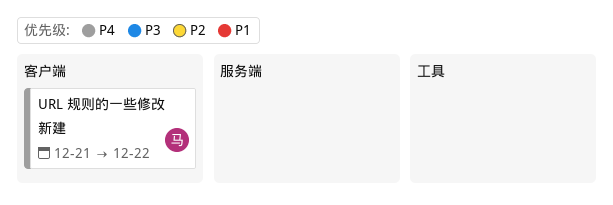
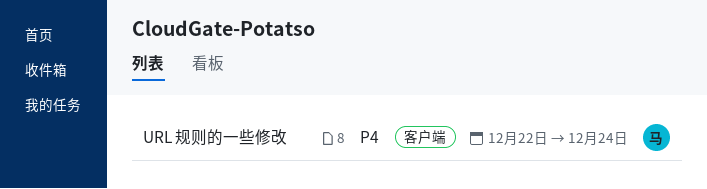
URL 规则的一些修改, start: Dec 21 -> Dec 22
URL 规则的一些修改, due: Dec 22 -> Dec 24

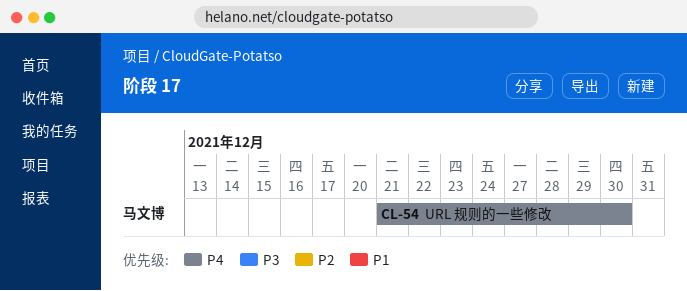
URL 规则的一些修改, start: Dec 22 -> Dec 21
URL 规则的一些修改, due: Dec 24 -> Dec 30

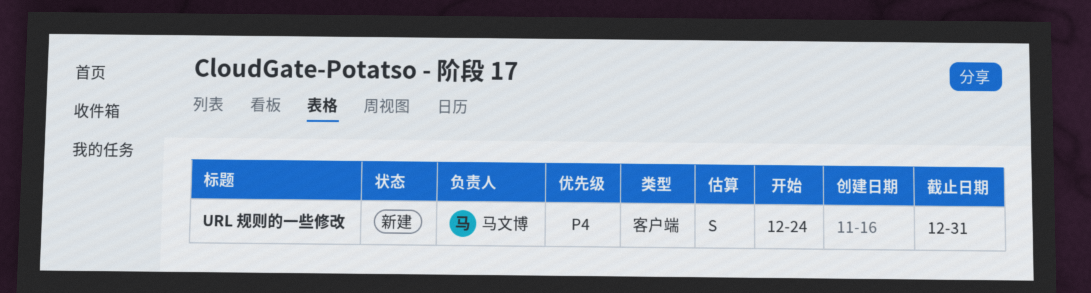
URL 规则的一些修改, start: Dec 21 -> Dec 24
URL 规则的一些修改, due: Dec 30 -> Dec 31

